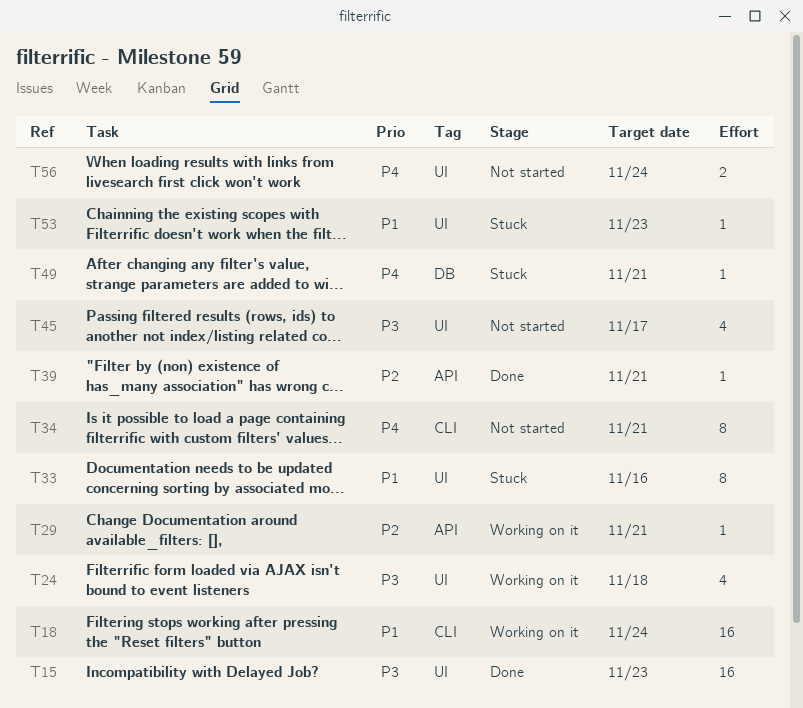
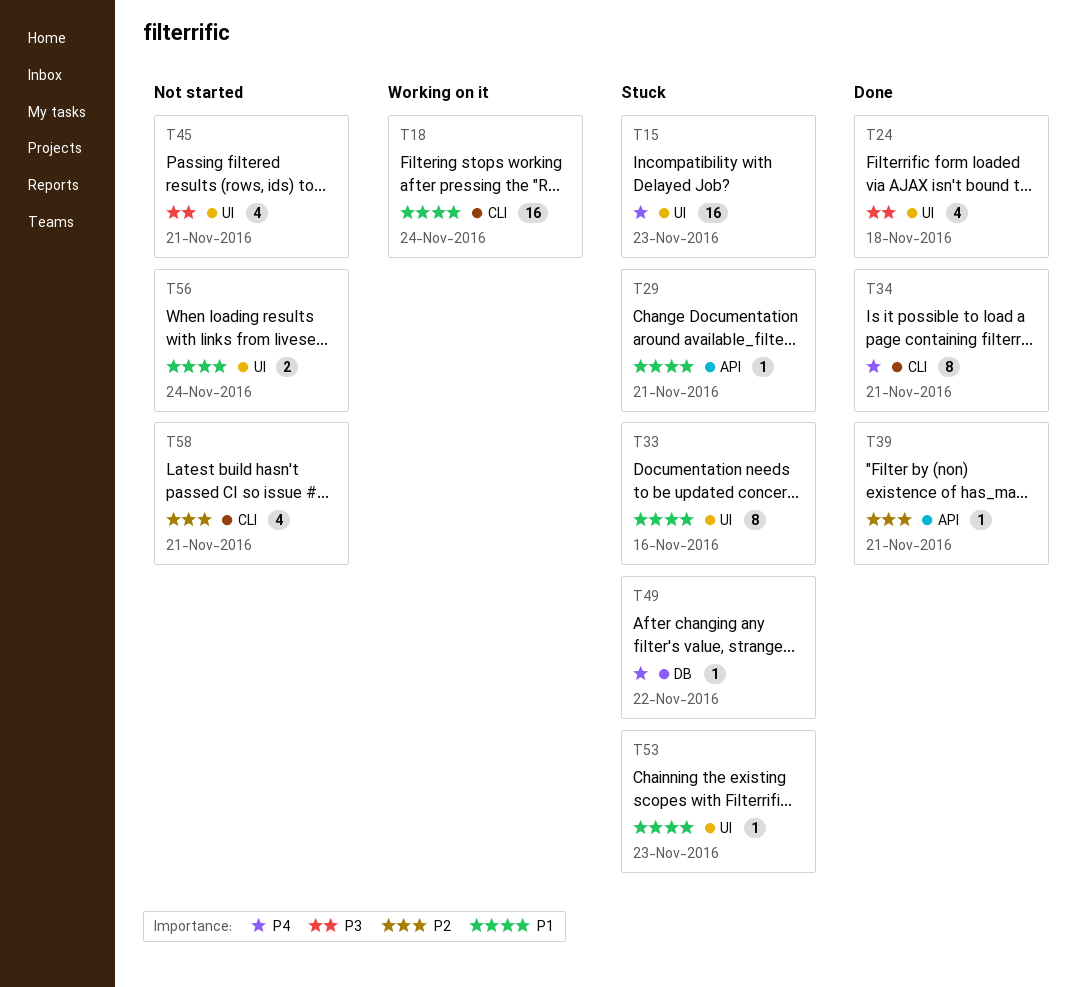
T15, status: Done -> Stuck
T15, priority: P3 -> P4
T24, status: Working on it -> Done
T29, status: Working on it -> Stuck
T29, priority: P2 -> P1
T34, status: Not started -> Done
T45, due: Nov 17 -> Nov 21
T49, due: Nov 21 -> Nov 22
T56, priority: P4 -> P1
T58: none -> present

